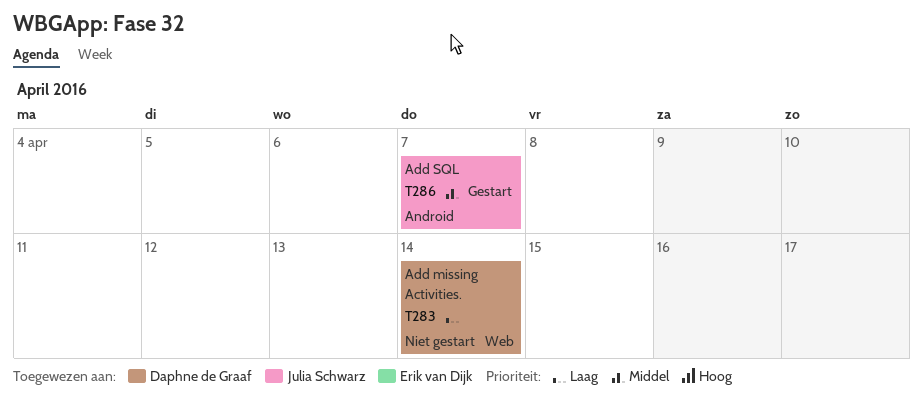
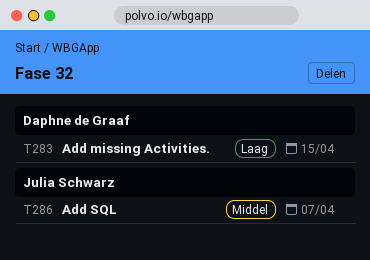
T283, due: Apr 14 -> Apr 15

